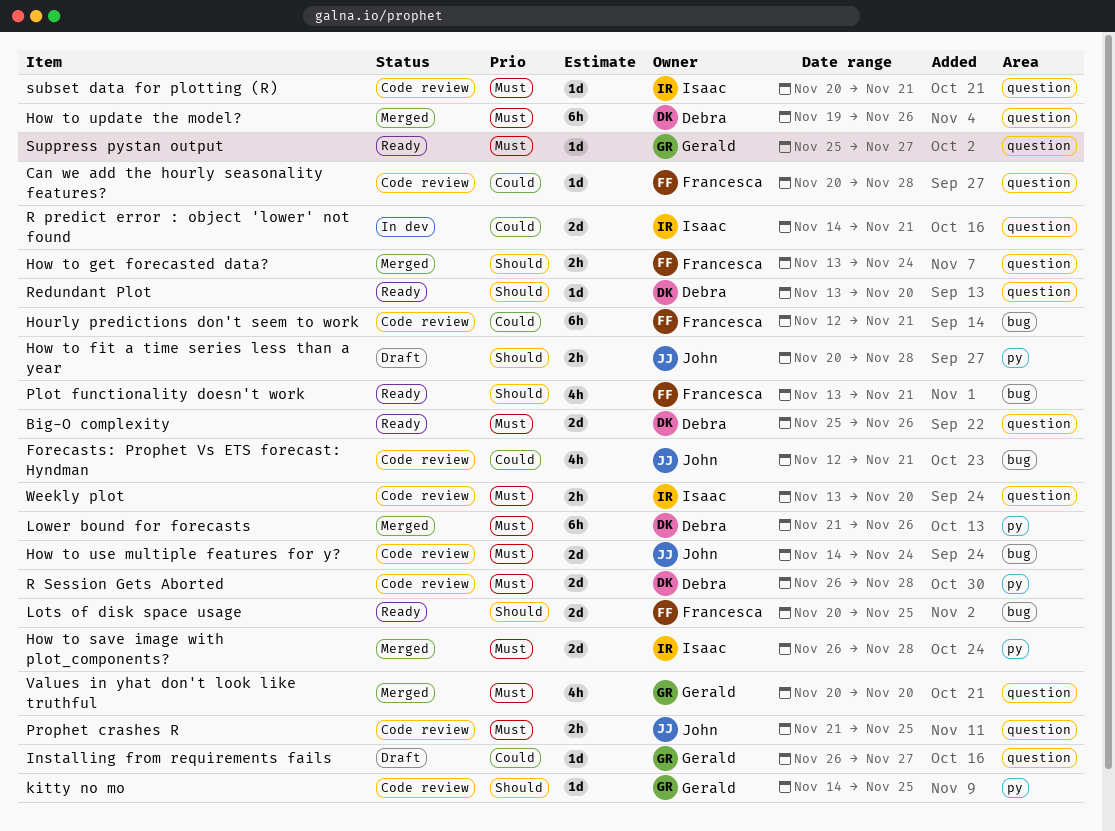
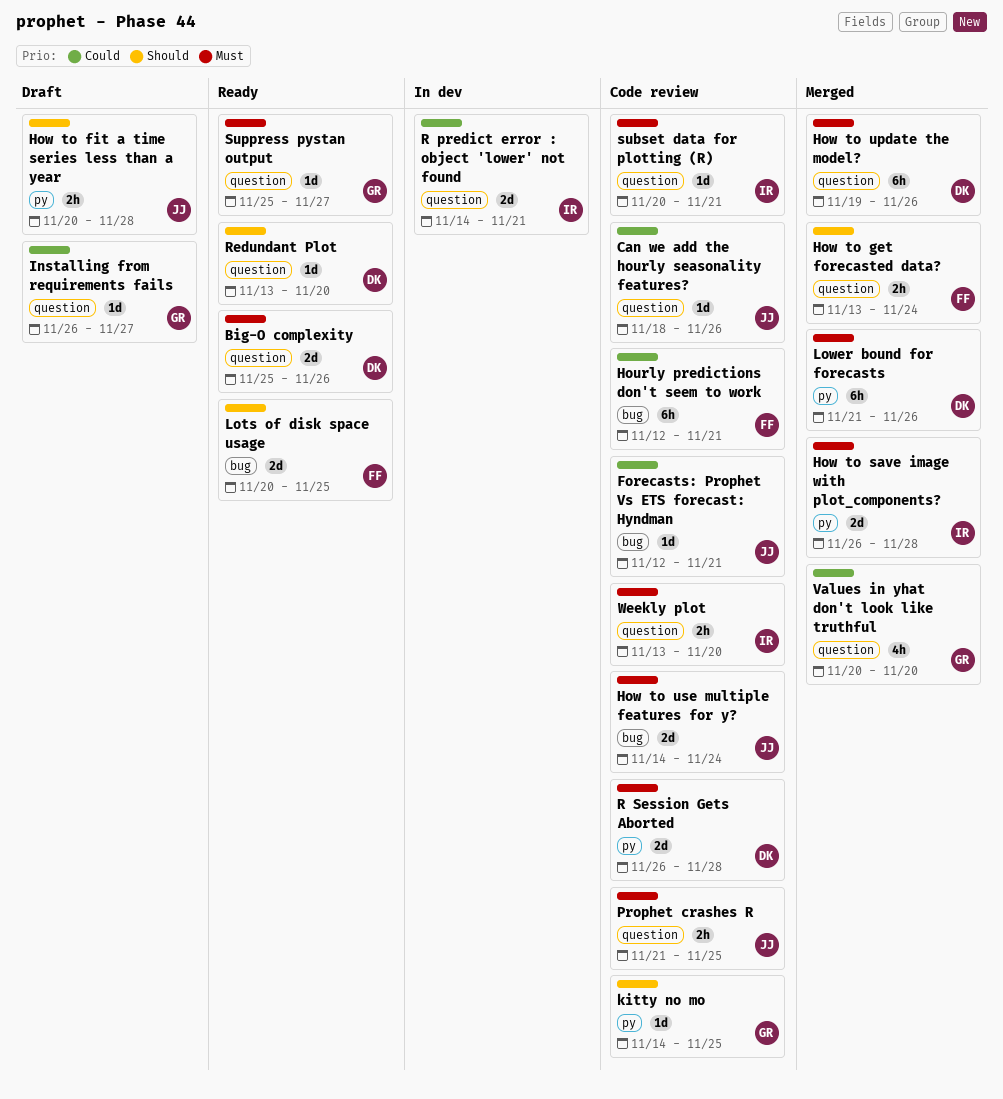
Can we add the hourly seasonality features?, owner: Francesca -> John
Can we add the hourly seasonality features?, start: Nov 20 -> Nov 18
Can we add the hourly seasonality features?, due: Nov 28 -> Nov 26
Forecasts: Prophet Vs ETS forecast: Hyndman, estimate: 4h -> 1d
Plot functionality doesn't work: present -> none
Values in yhat don't look like truthful, priority: Must -> Could

